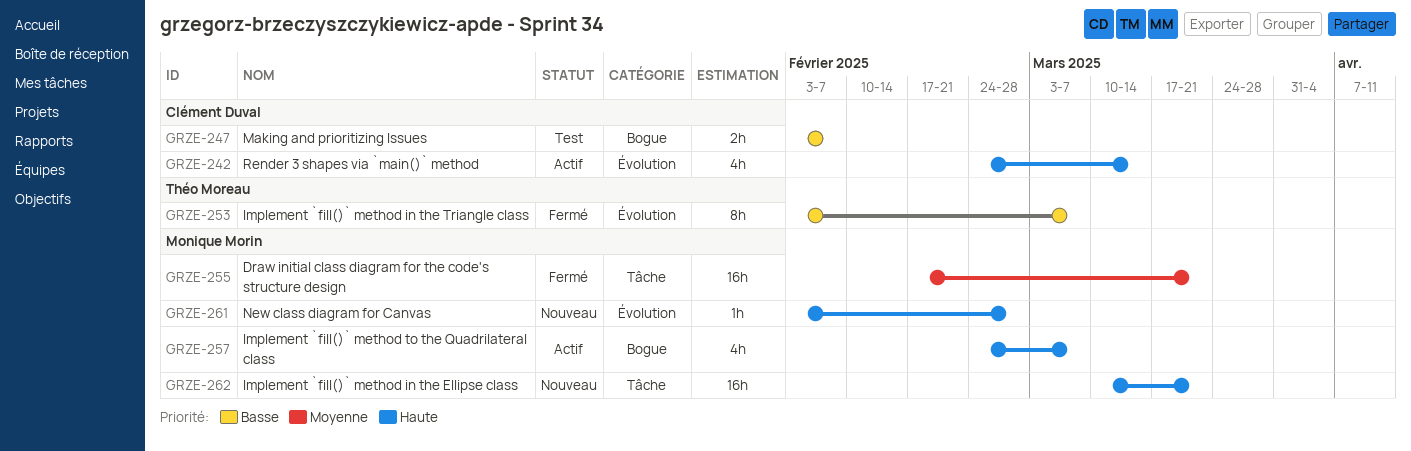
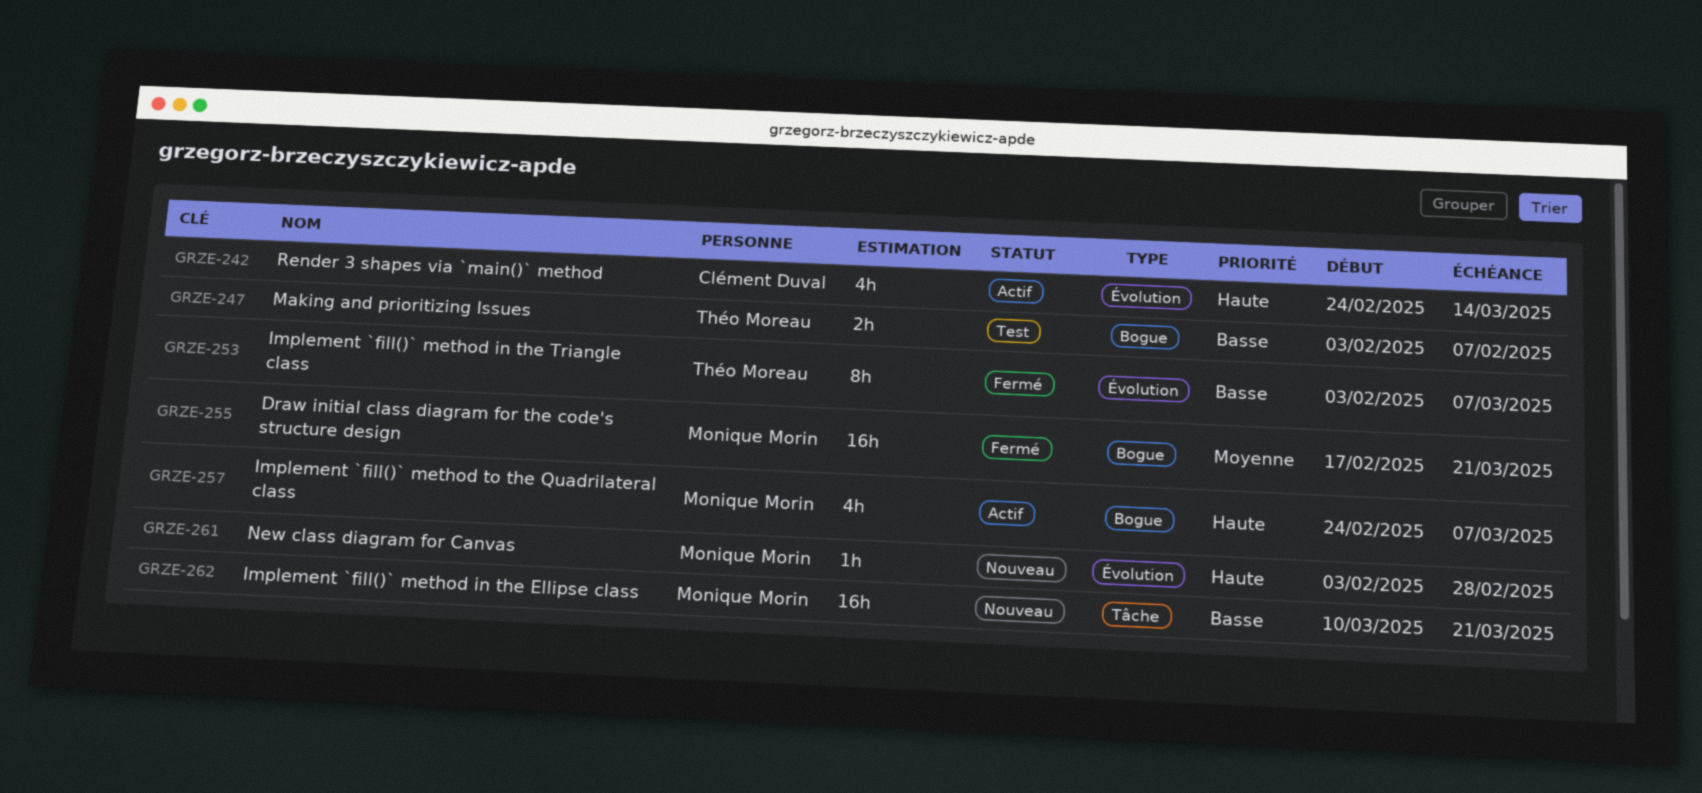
GRZE-247, owner: Clément Duval -> Théo Moreau
GRZE-255, label: Tâche -> Bogue
GRZE-262, priority: Haute -> Basse

